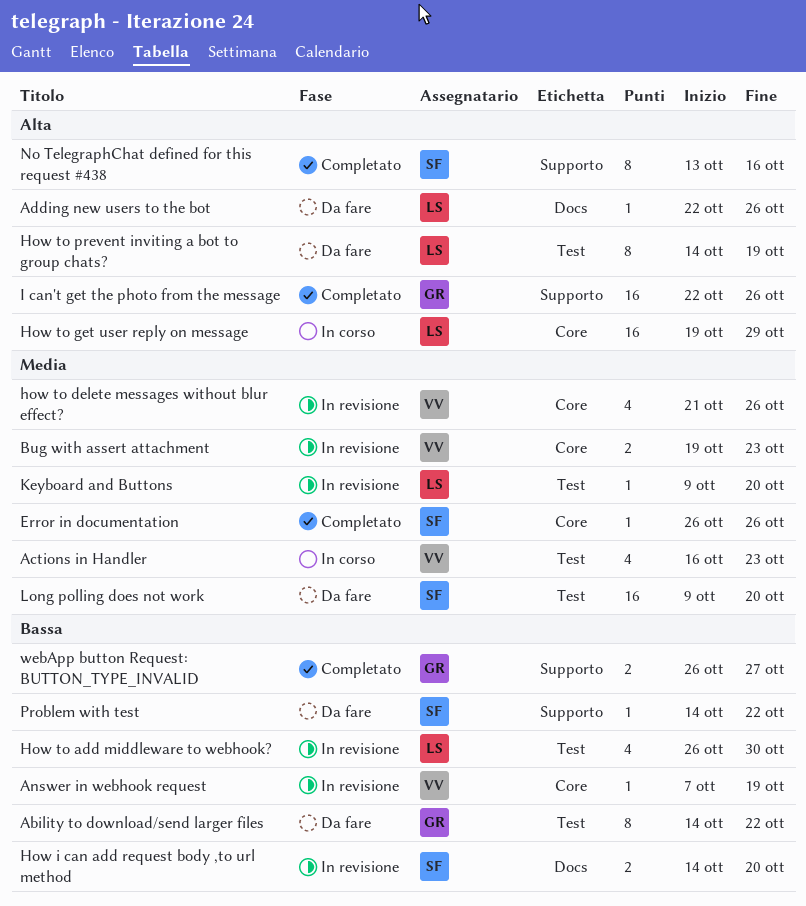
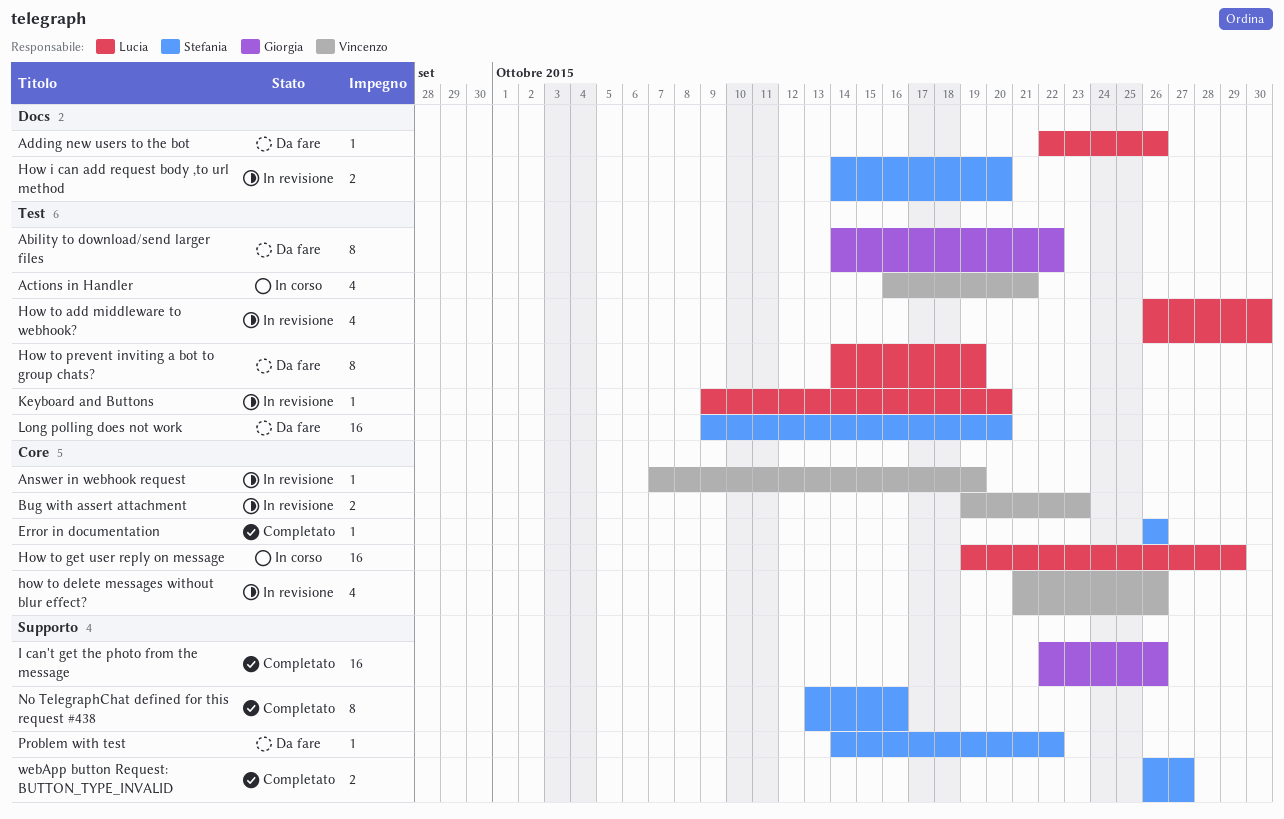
Actions in Handler, due: Oct 23 -> Oct 21
webApp button Request: BUTTON_TYPE_INVALID, owner: Giorgia -> Stefania

